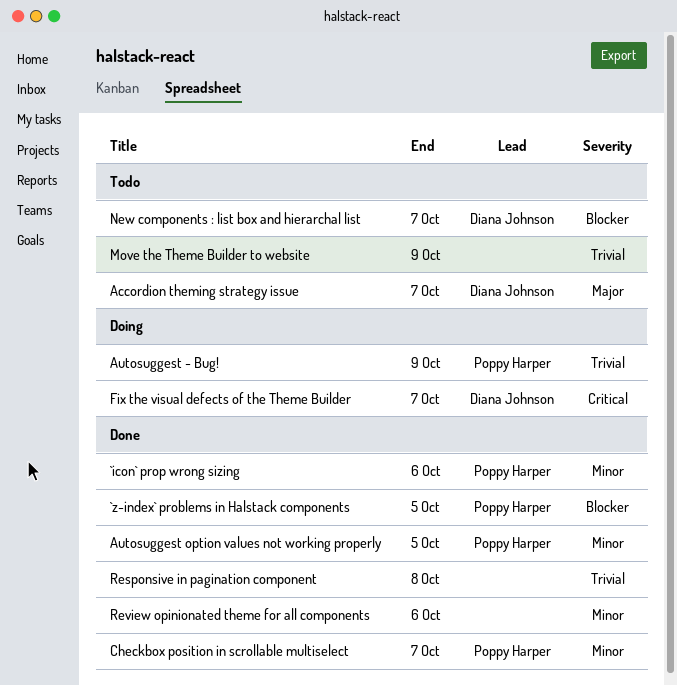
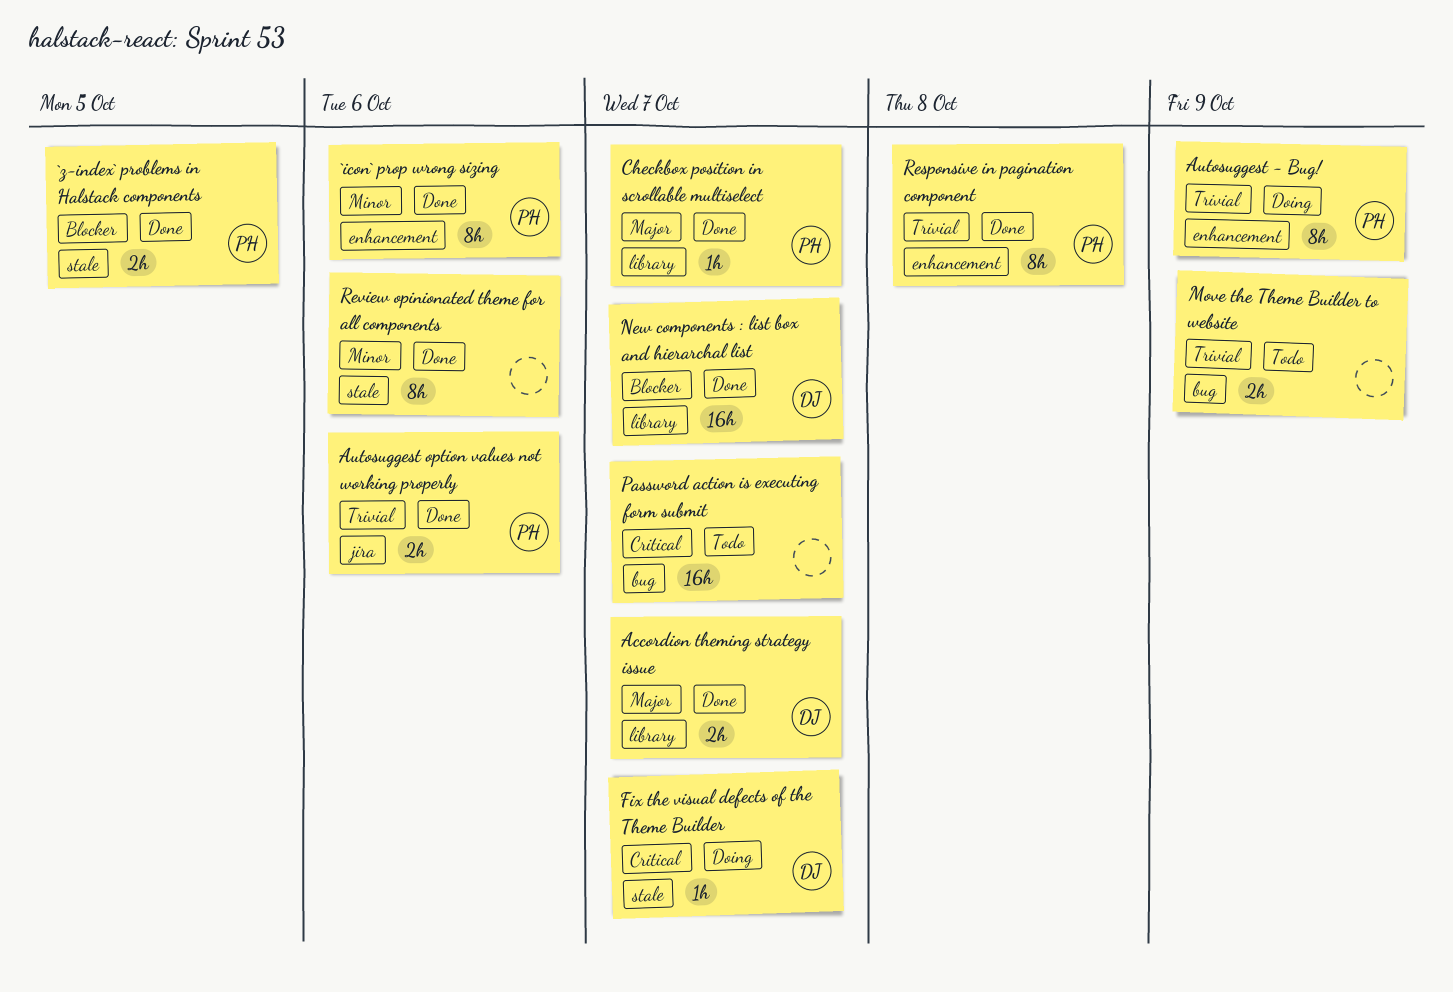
Accordion theming strategy issue, status: Todo -> Done
Autosuggest option values not working properly, priority: Minor -> Trivial
Autosuggest option values not working properly, due: Oct 5 -> Oct 6
Checkbox position in scrollable multiselect, priority: Minor -> Major
New components : list box and hierarchal list, status: Todo -> Done
Password action is executing form submit: none -> present
Responsive in pagination component, owner: none -> Poppy Harper

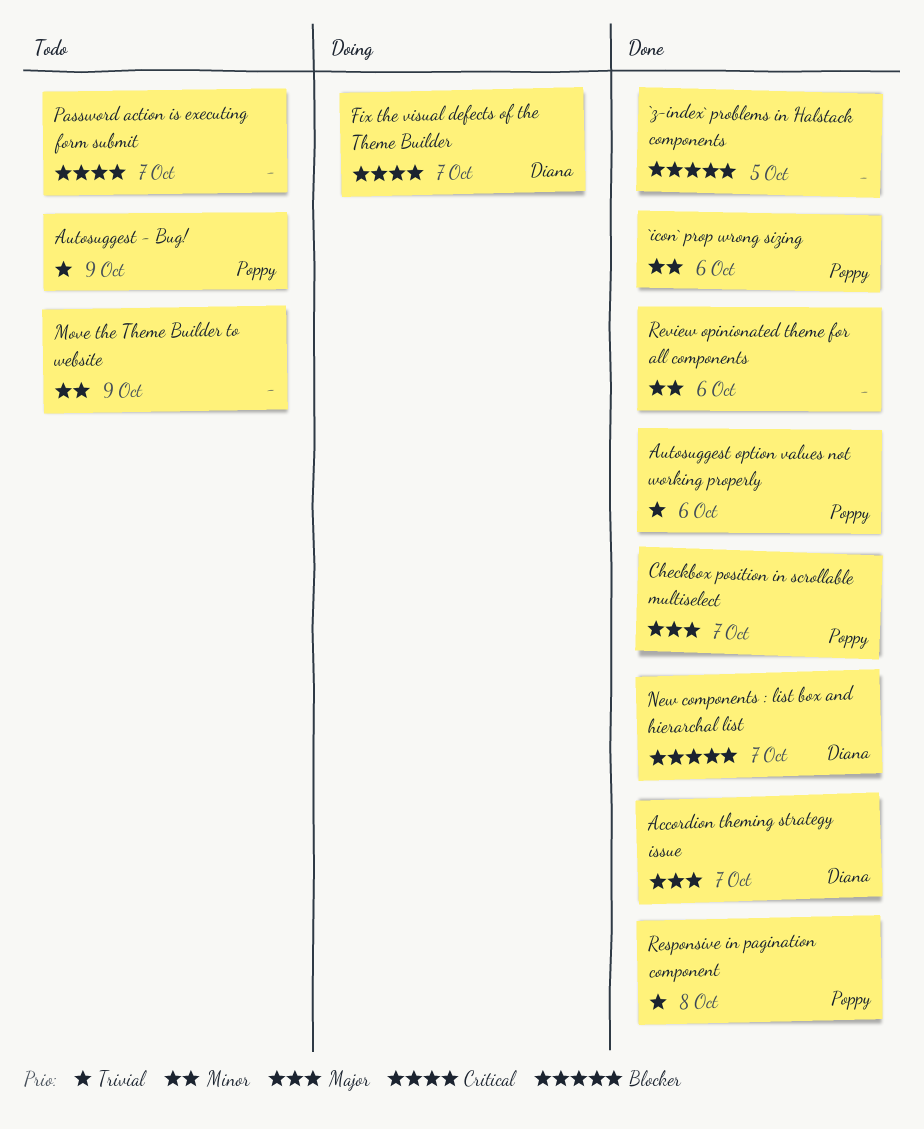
`z-index` problems in Halstack components, owner: Poppy -> none
Autosuggest - Bug!, status: Doing -> Todo
Move the Theme Builder to website, priority: Trivial -> Minor

